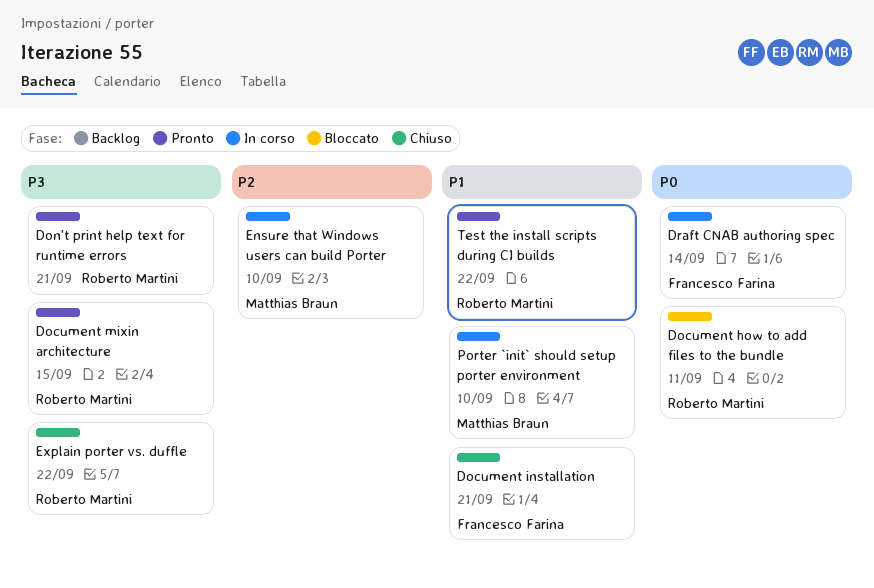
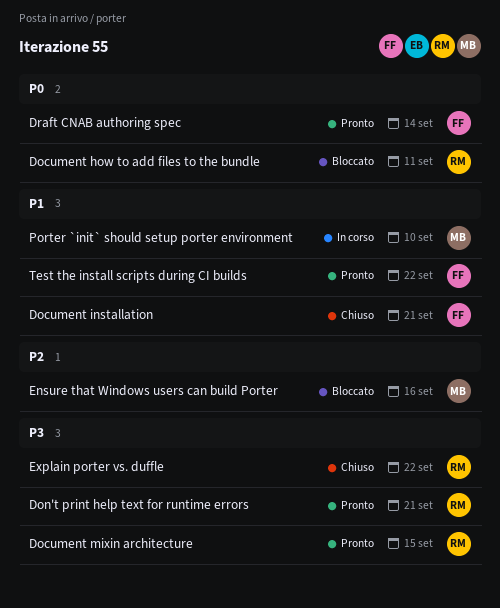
Draft CNAB authoring spec, status: In corso -> Pronto
Ensure that Windows users can build Porter, status: In corso -> Bloccato
Ensure that Windows users can build Porter, due: Sep 10 -> Sep 16
Test the install scripts during CI builds, owner: Roberto Martini -> Francesco Farina

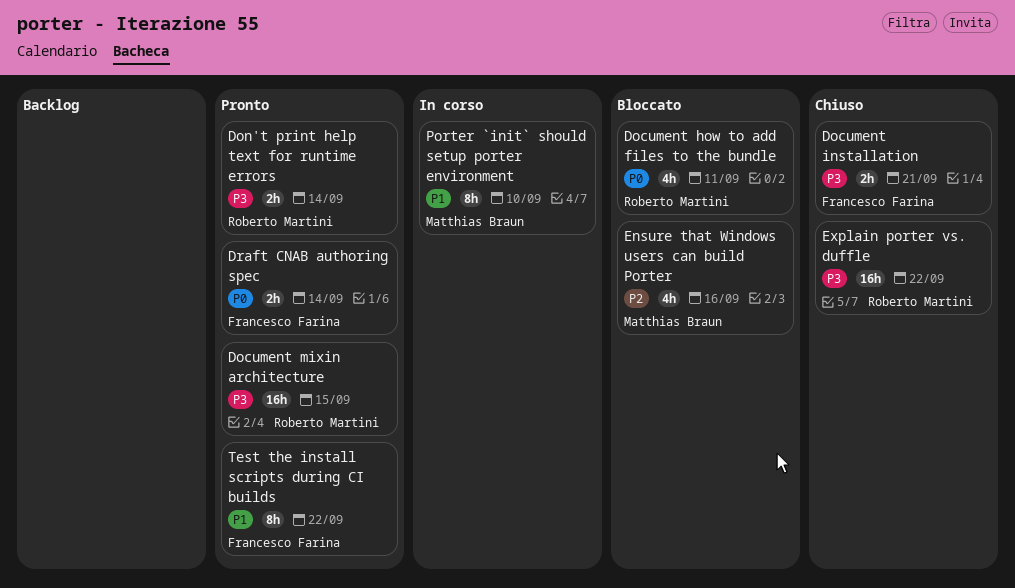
Document installation, priority: P1 -> P3
Don't print help text for runtime errors, due: Sep 21 -> Sep 14

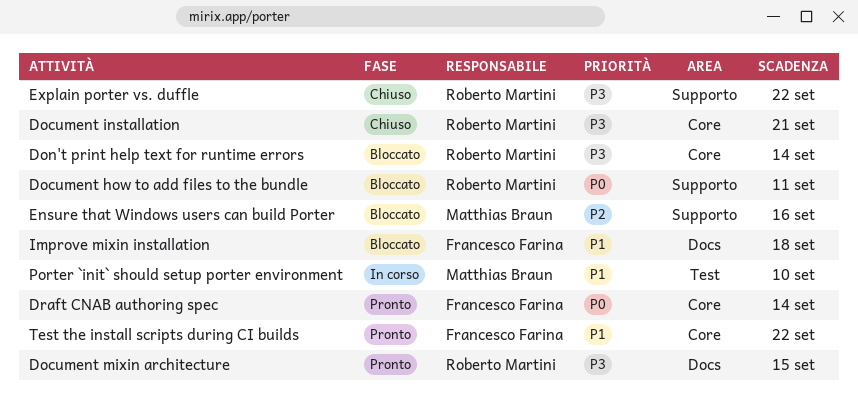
Document installation, owner: Francesco Farina -> Roberto Martini
Don't print help text for runtime errors, status: Pronto -> Bloccato
Improve mixin installation: none -> present

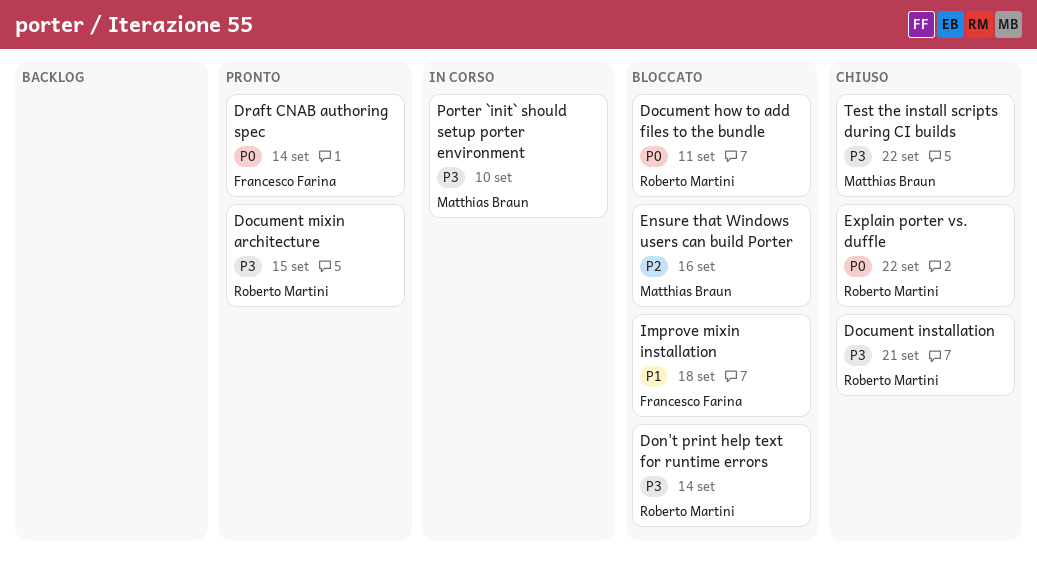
Explain porter vs. duffle, priority: P3 -> P0
Porter `init` should setup porter environment, priority: P1 -> P3
Test the install scripts during CI builds, status: Pronto -> Chiuso
Test the install scripts during CI builds, owner: Francesco Farina -> Matthias Braun
Test the install scripts during CI builds, priority: P1 -> P3

